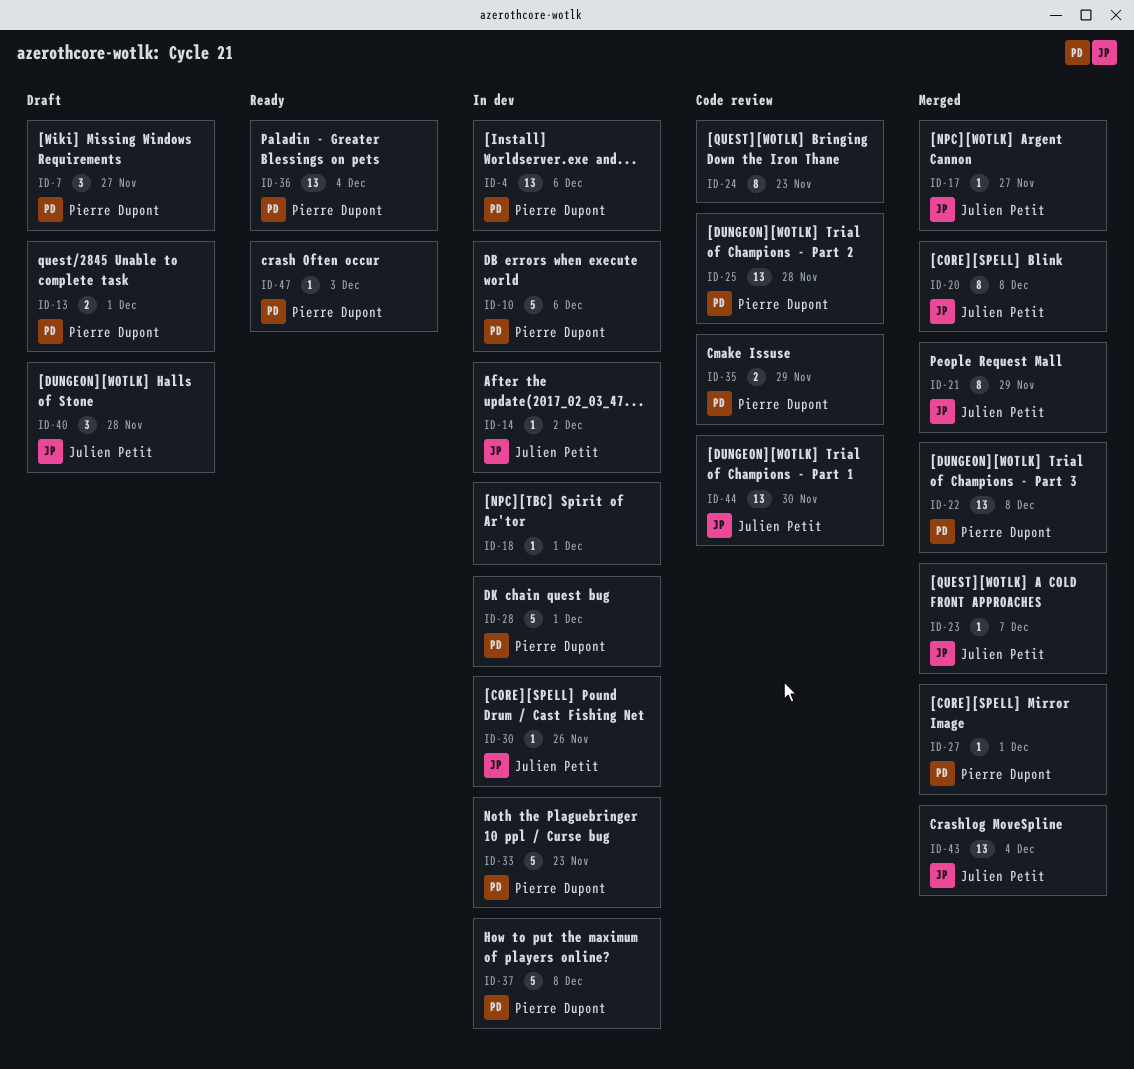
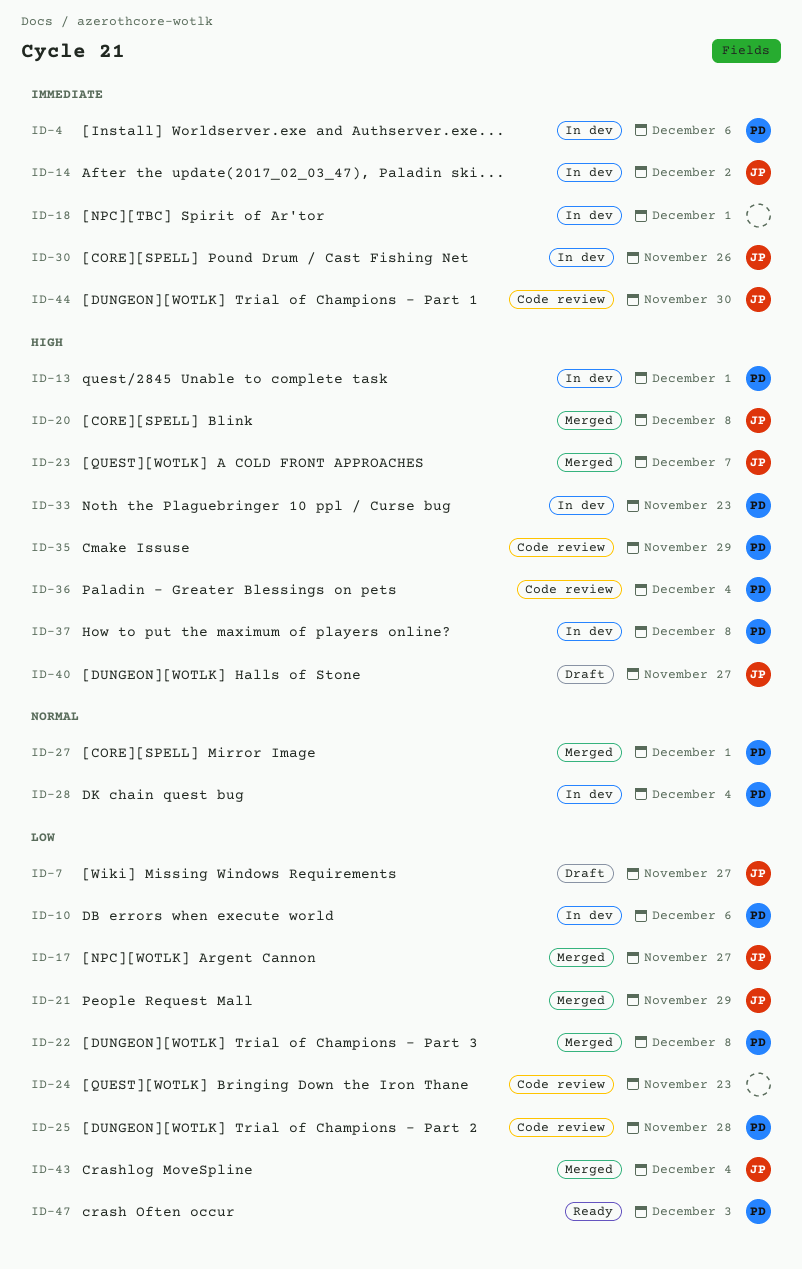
ID-7, owner: Pierre Dupont -> Julien Petit
ID-13, status: Draft -> In dev
ID-28, due: Dec 1 -> Dec 4
ID-36, status: Ready -> Code review
ID-40, due: Nov 28 -> Nov 27

